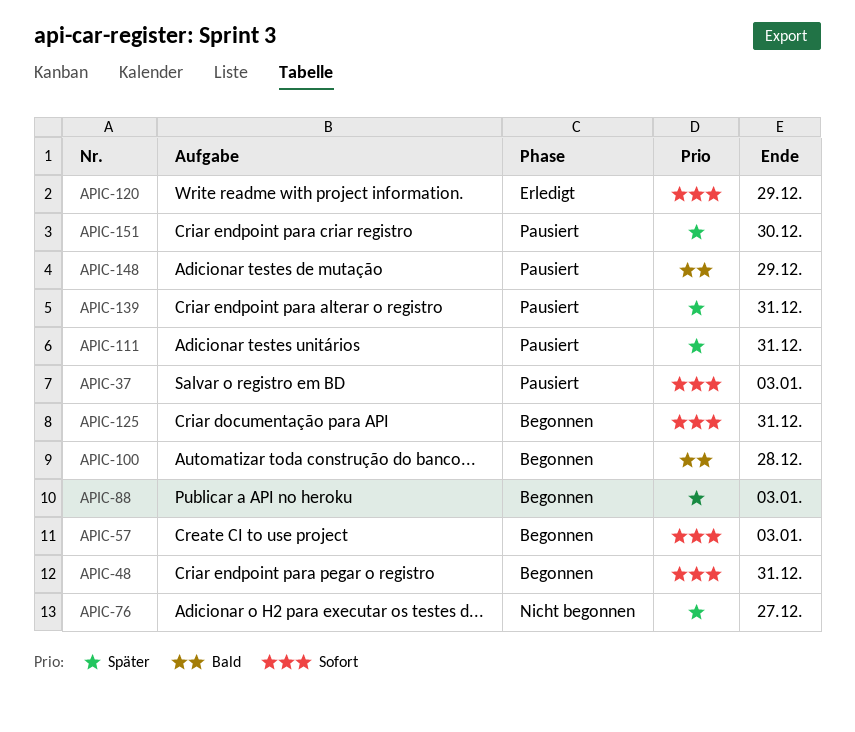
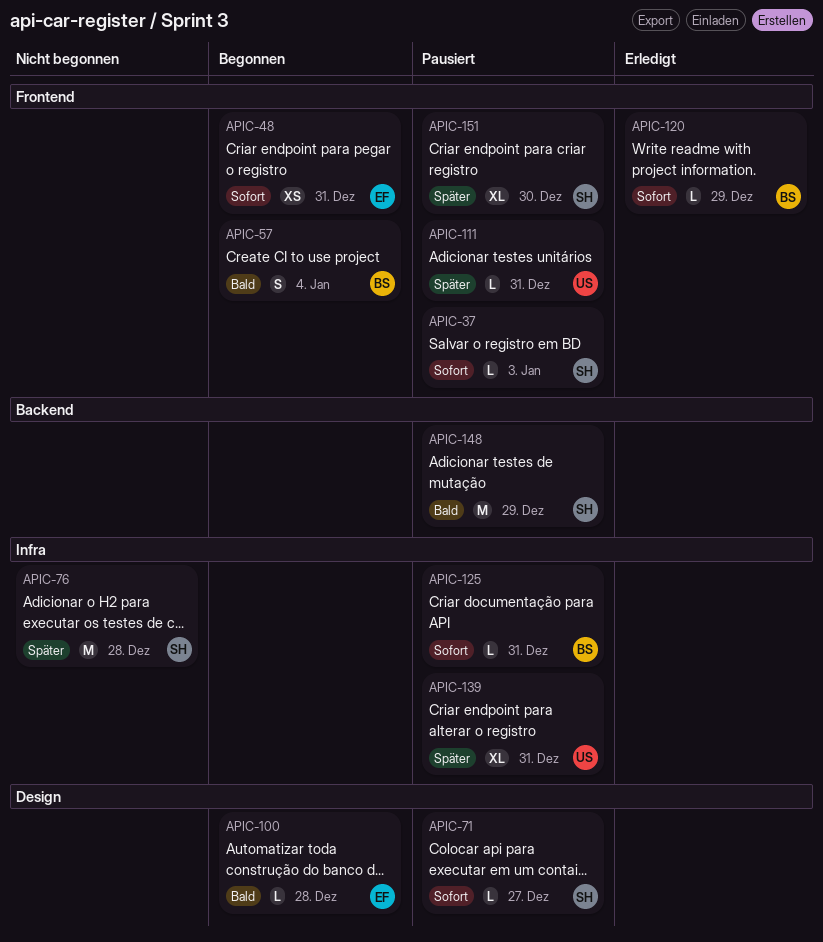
APIC-57, priority: Sofort -> Bald
APIC-57, due: Jan 3 -> Jan 4
APIC-71: none -> present
APIC-76, due: Dec 27 -> Dec 28
APIC-88: present -> none
APIC-125, status: Begonnen -> Pausiert

